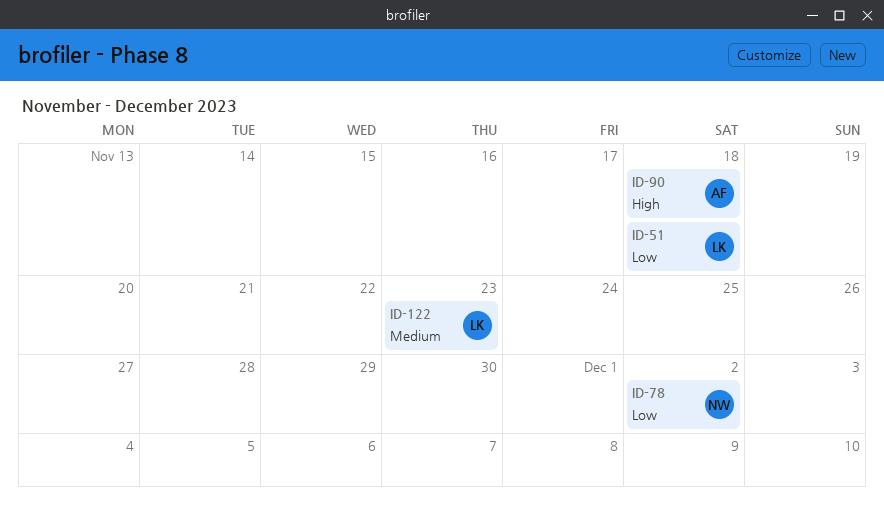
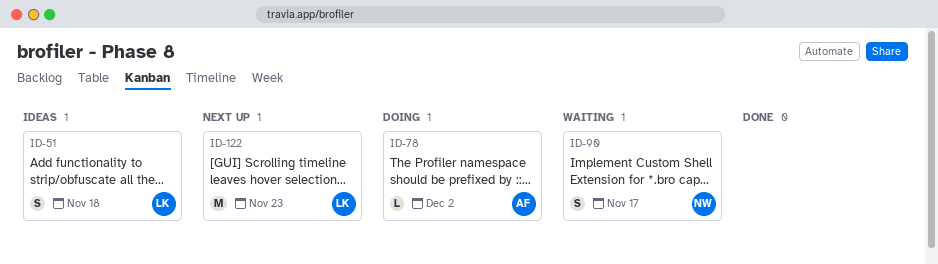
ID-78, owner: NW -> AF
ID-90, owner: AF -> NW
ID-90, due: Nov 18 -> Nov 17

